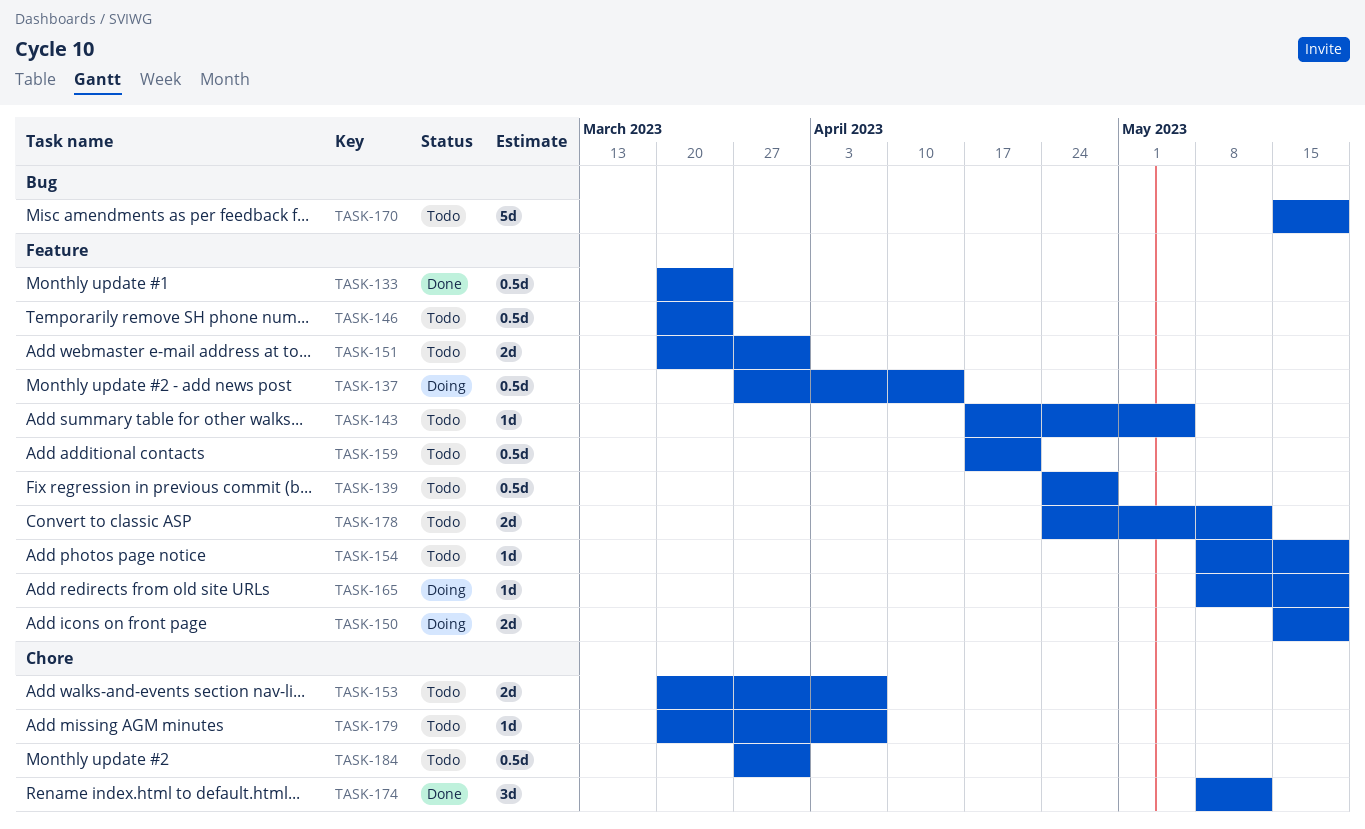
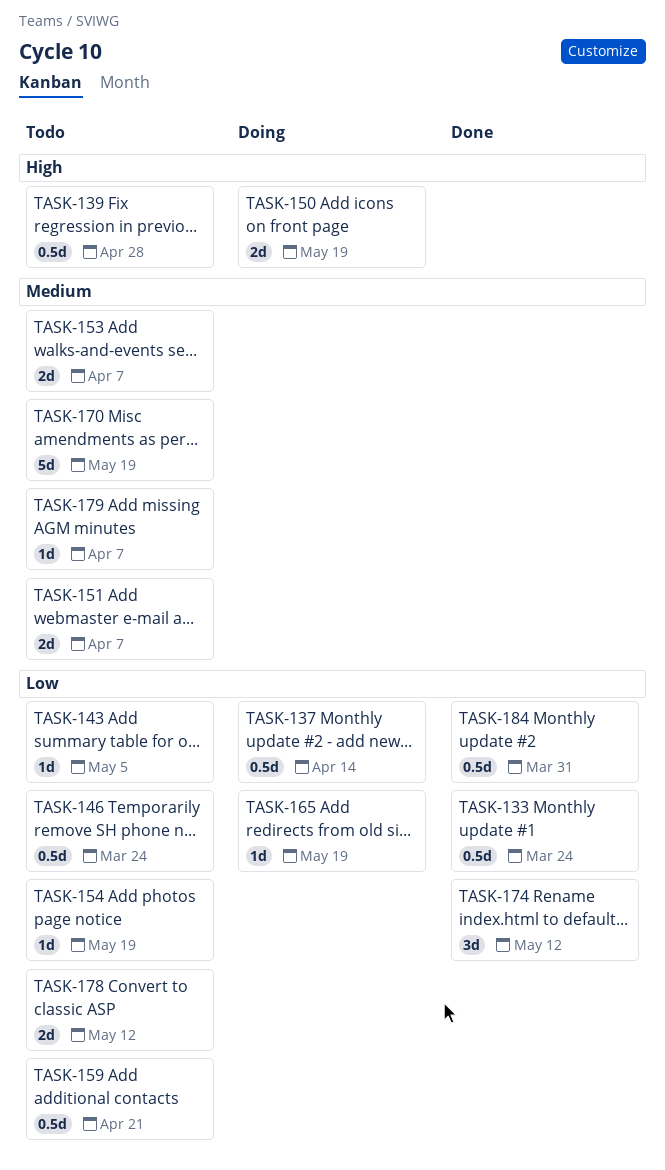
TASK-151, due: Mar 31 -> Apr 7
TASK-184, status: Todo -> Done

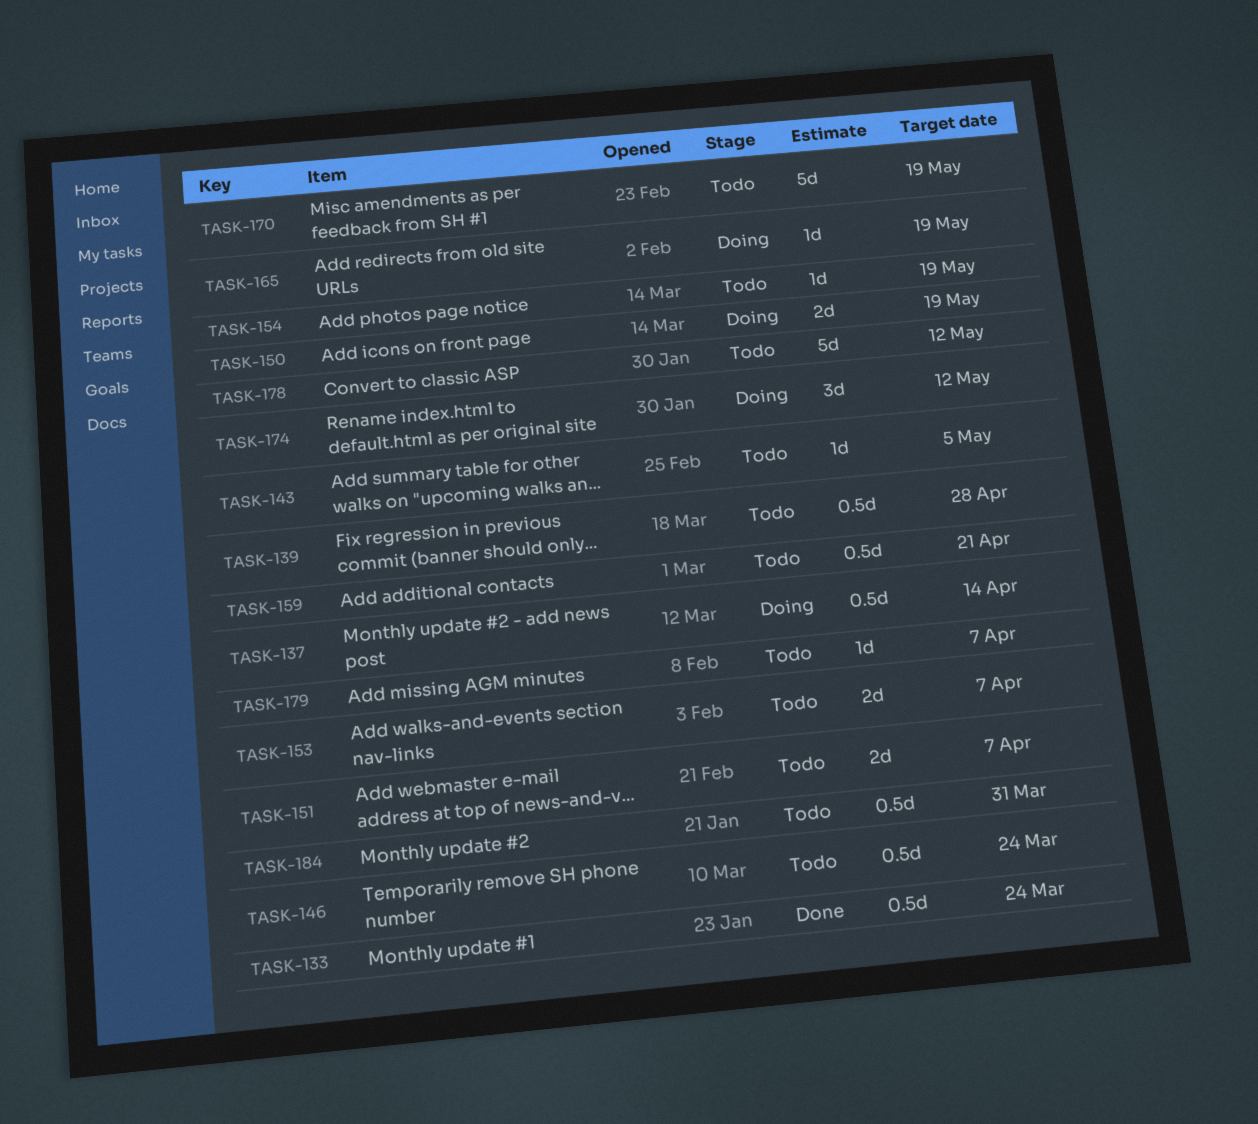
TASK-174, status: Done -> Doing
TASK-178, estimate: 2d -> 5d
TASK-184, status: Done -> Todo

